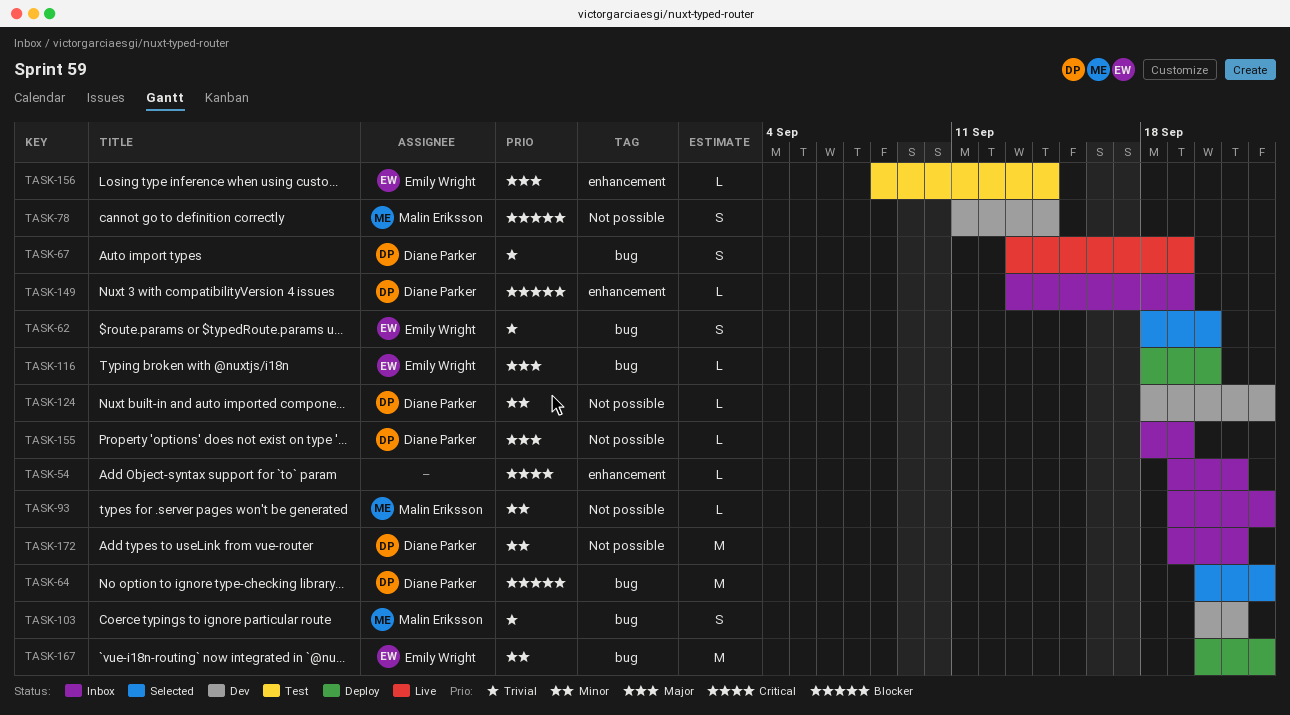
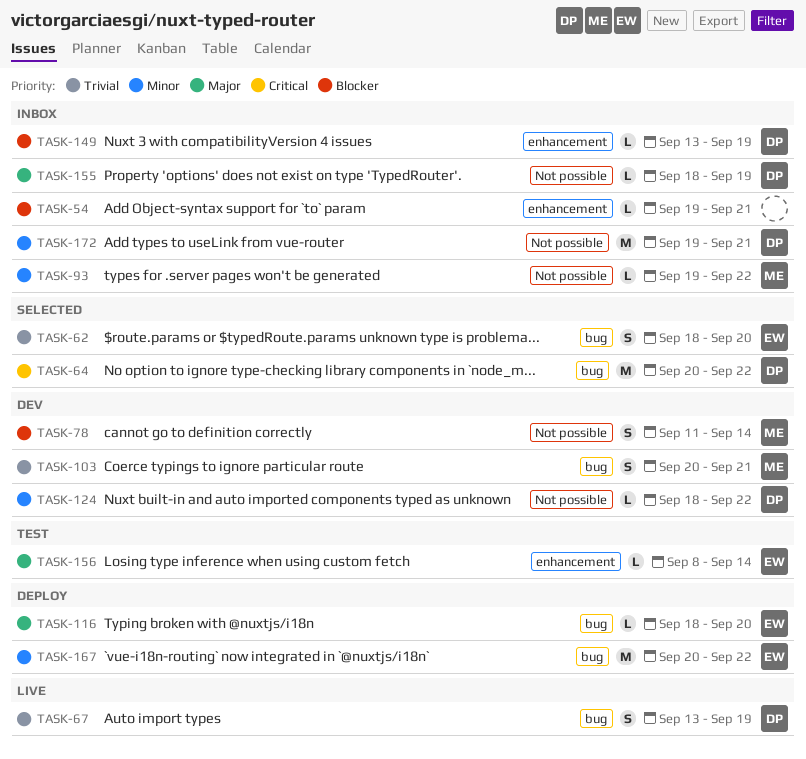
TASK-54, priority: Critical -> Blocker
TASK-64, priority: Blocker -> Critical

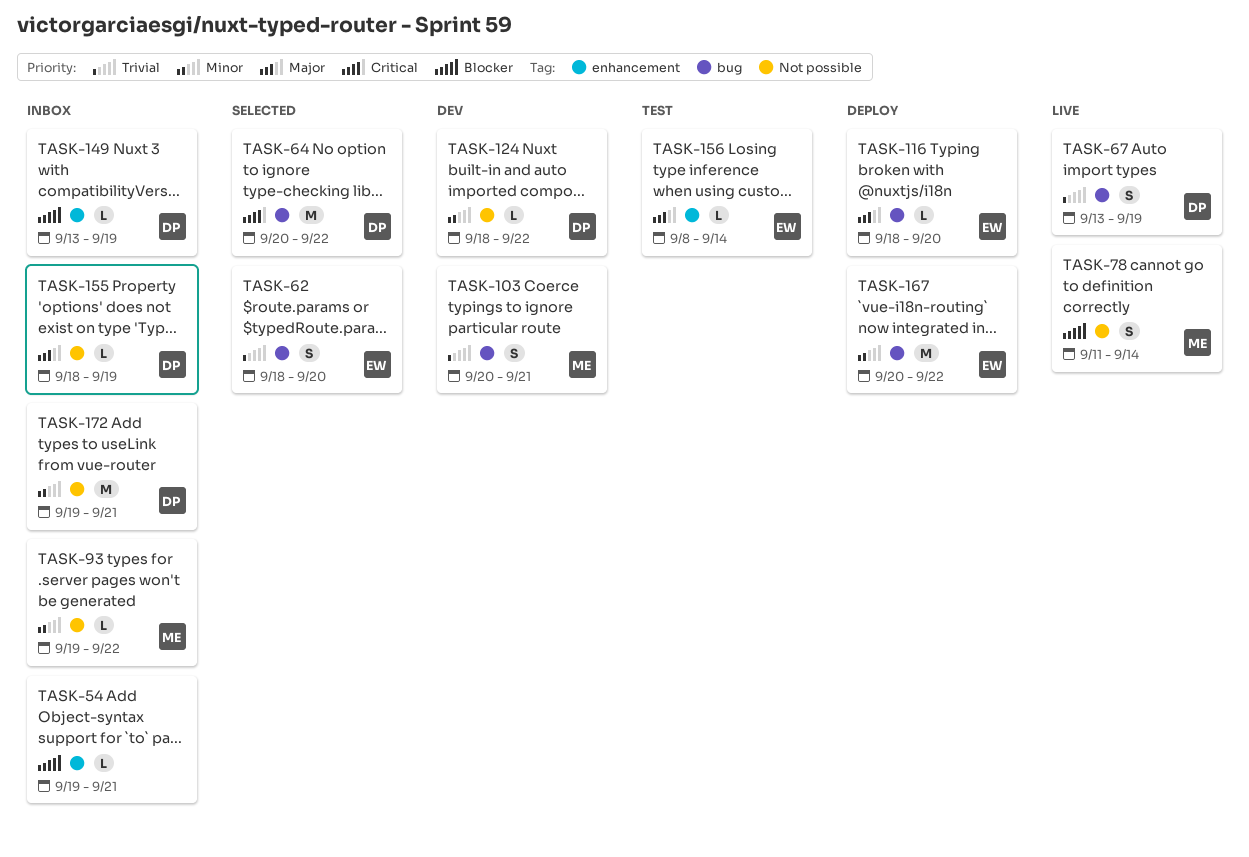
TASK-78, status: Dev -> Live

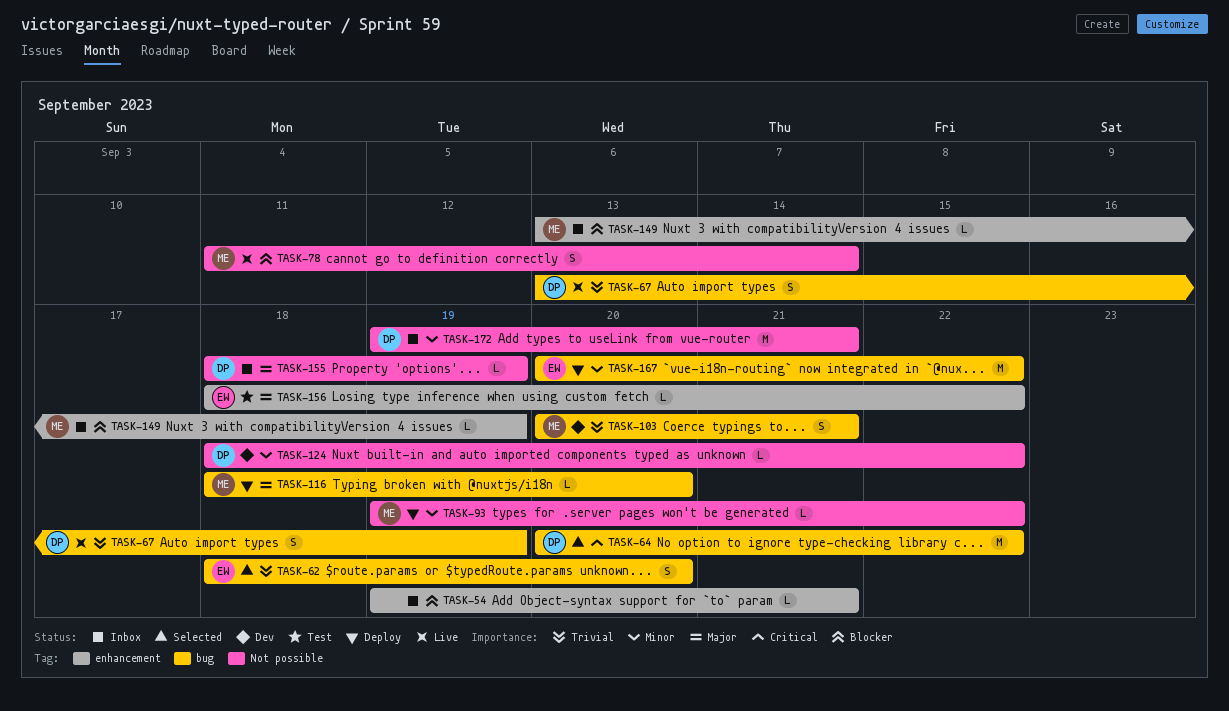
TASK-93, status: Inbox -> Deploy
TASK-116, owner: EW -> ME
TASK-149, owner: DP -> ME
TASK-156, start: Sep 8 -> Sep 18
TASK-156, due: Sep 14 -> Sep 22

